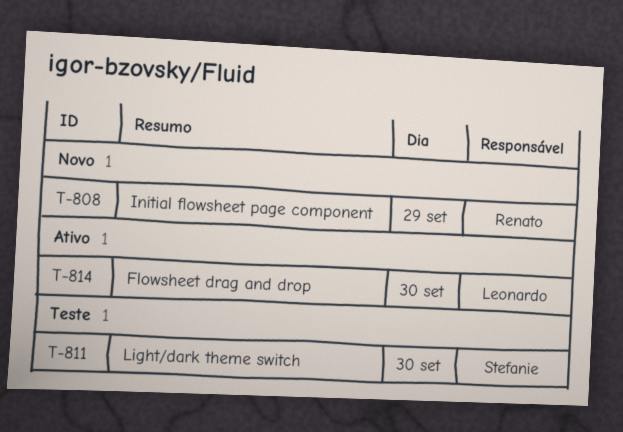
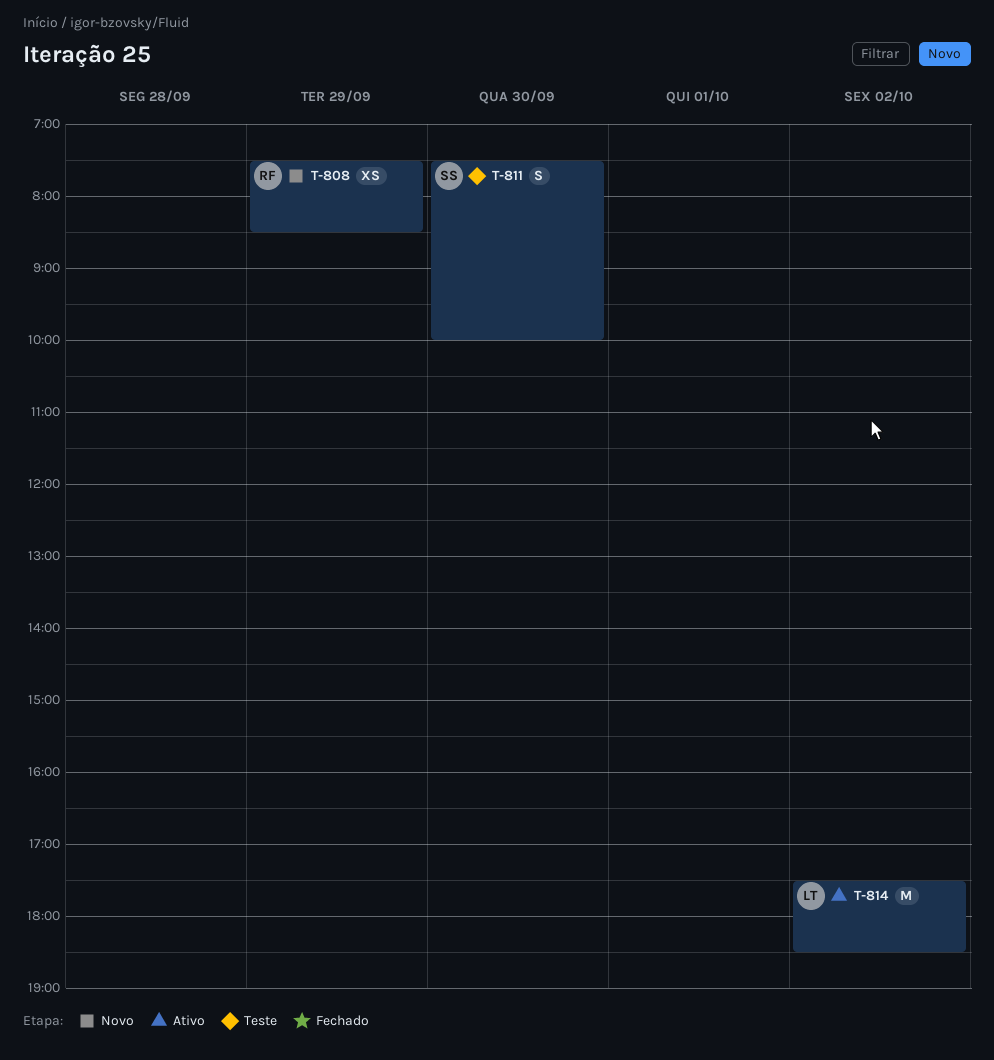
T-814, day: Sep 30 -> Oct 2

